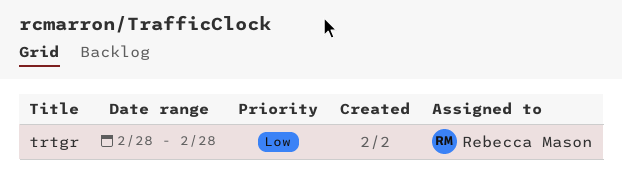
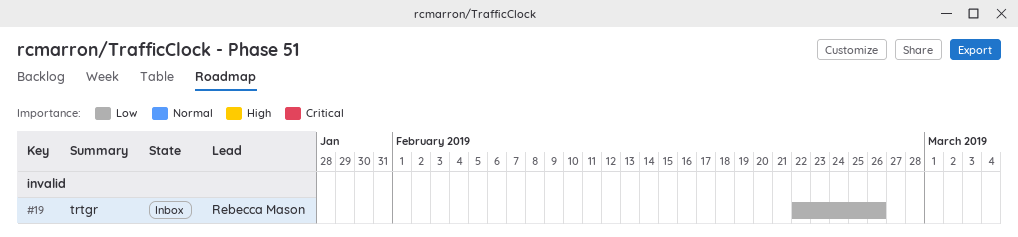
trtgr, start: Feb 28 -> Feb 22
trtgr, due: Feb 28 -> Feb 26

